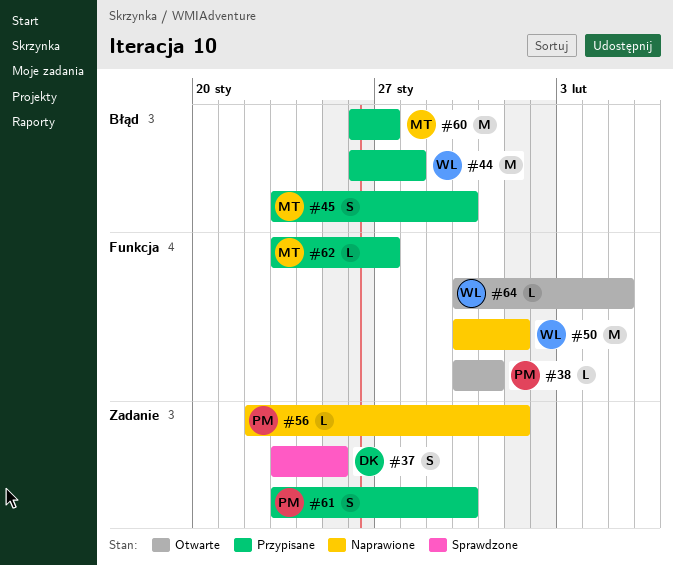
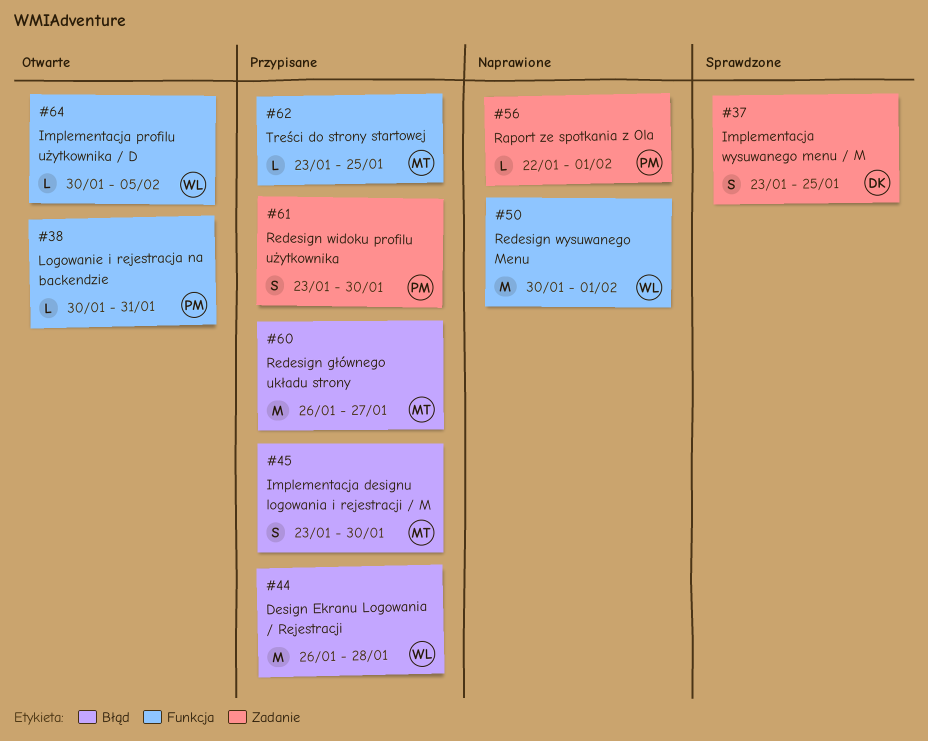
#62, due: Jan 27 -> Jan 25

